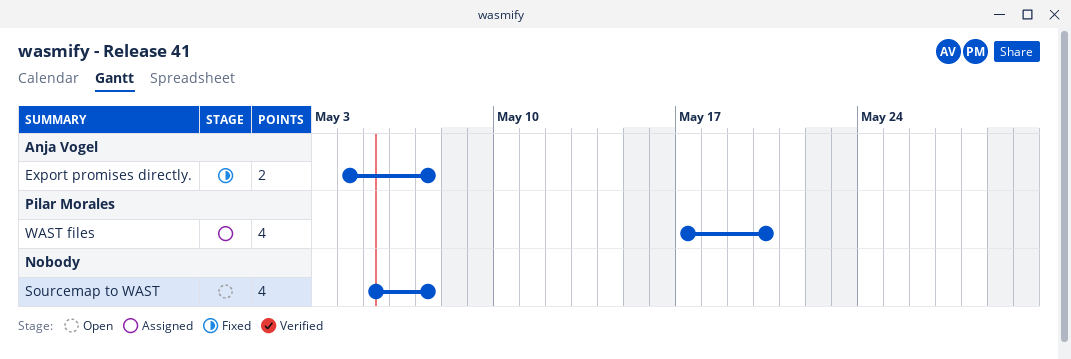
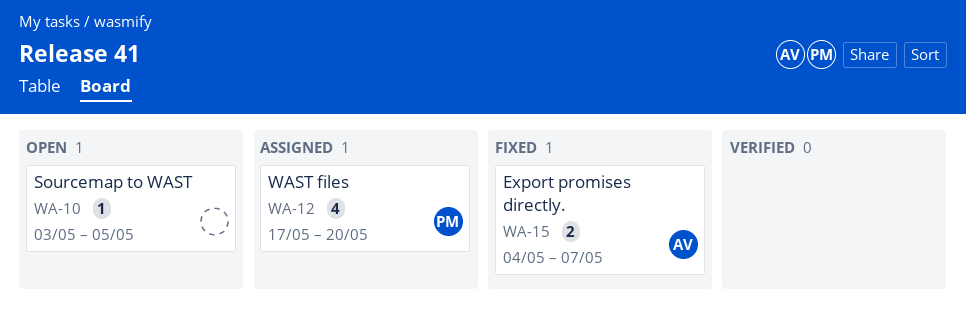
Sourcemap to WAST, estimate: 4 -> 1
Sourcemap to WAST, start: May 5 -> May 3
Sourcemap to WAST, due: May 7 -> May 5

